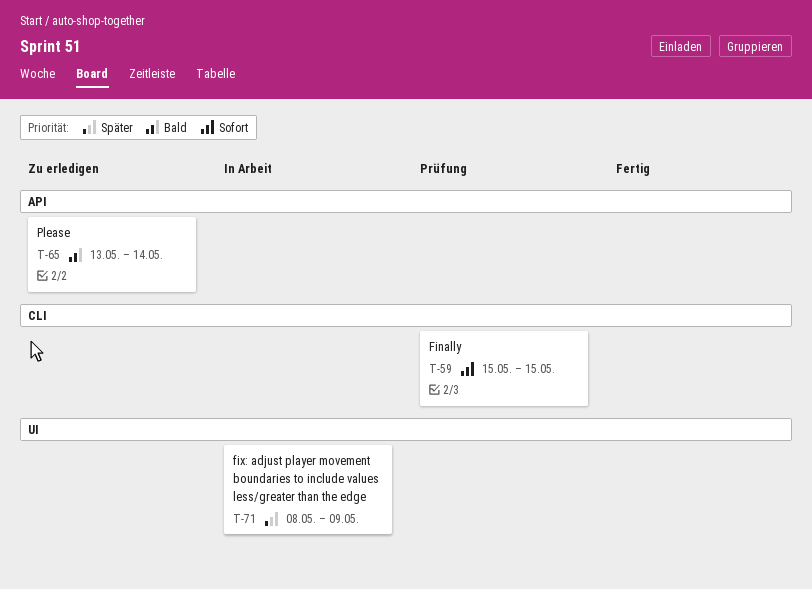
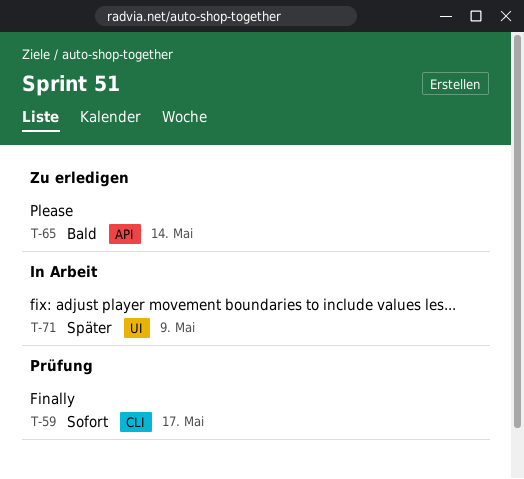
T-59, due: May 15 -> May 17

